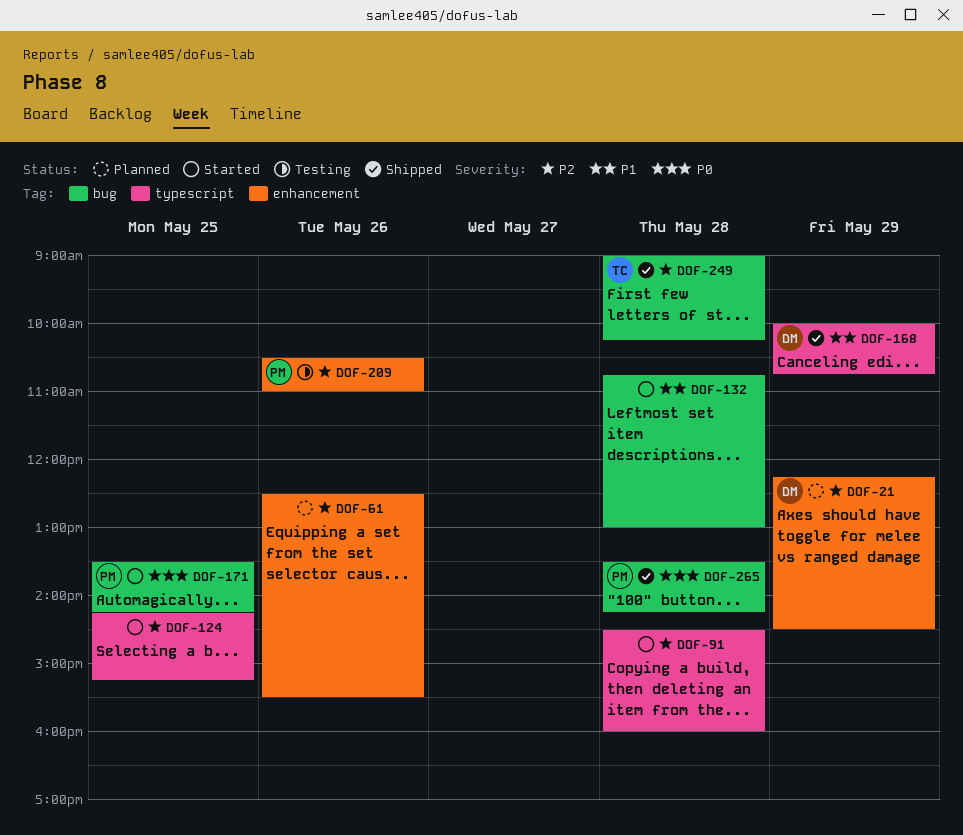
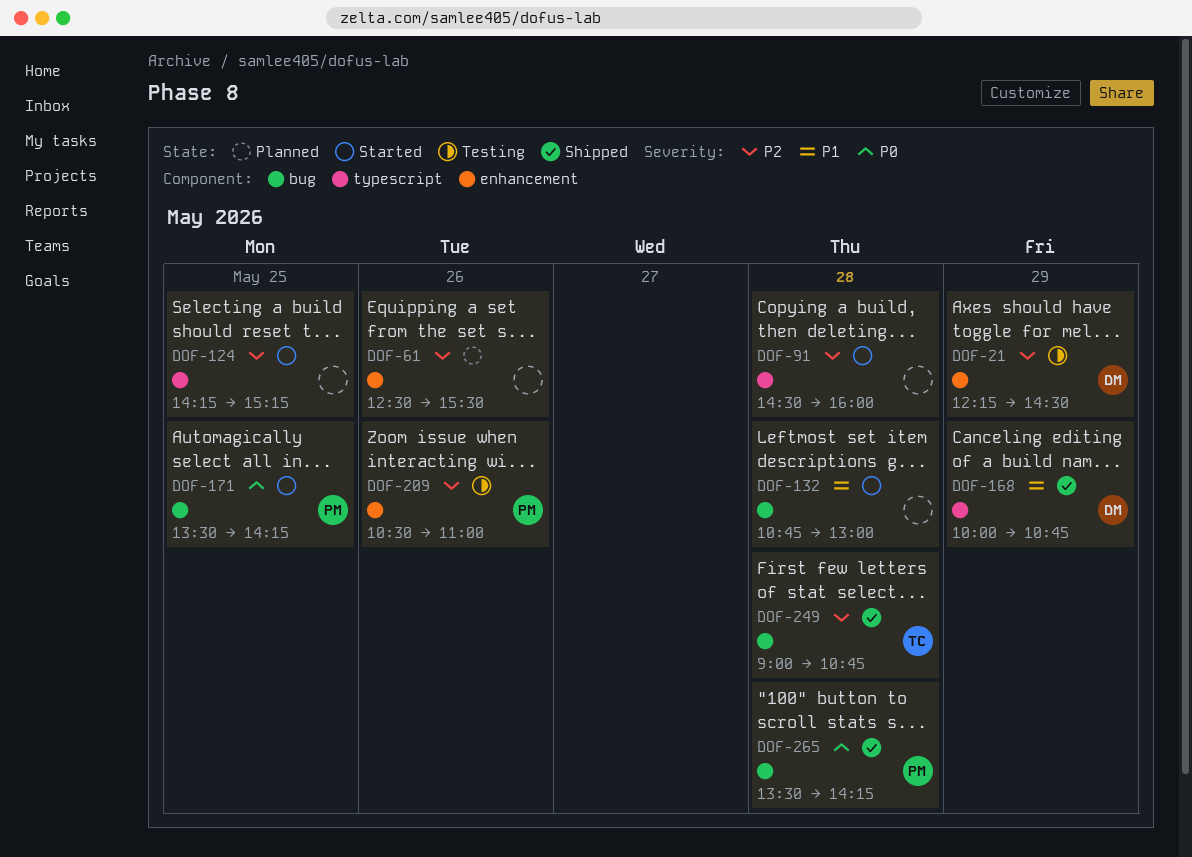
DOF-21, status: Planned -> Testing
DOF-249, ends: 10:15 -> 10:45

